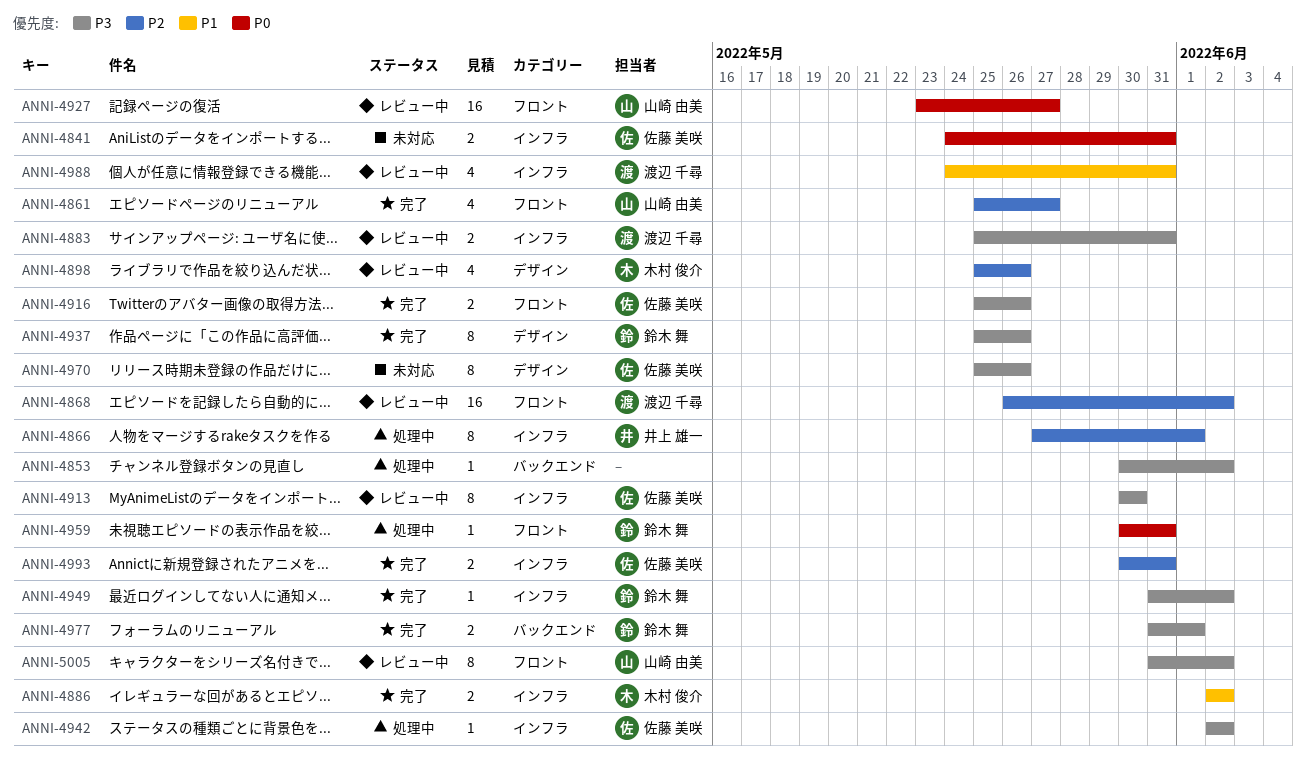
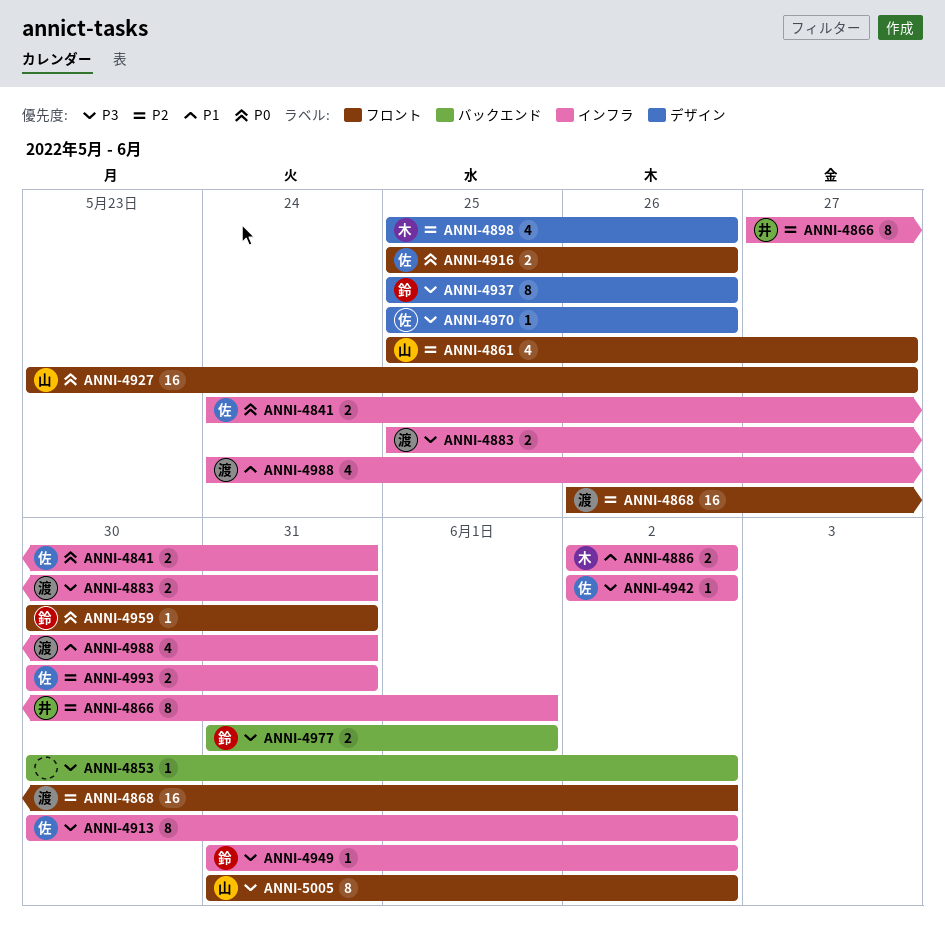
ANNI-4913, due: May 30 -> Jun 2
ANNI-4916, priority: P3 -> P0
ANNI-4970, estimate: 8 -> 1

